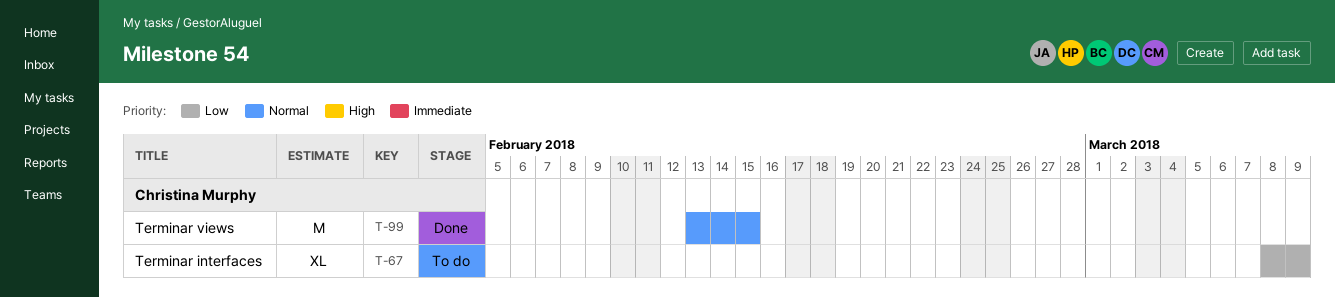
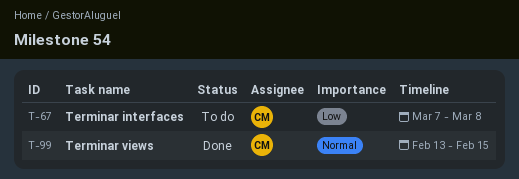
T-67, start: Mar 8 -> Mar 7
T-67, due: Mar 9 -> Mar 8

